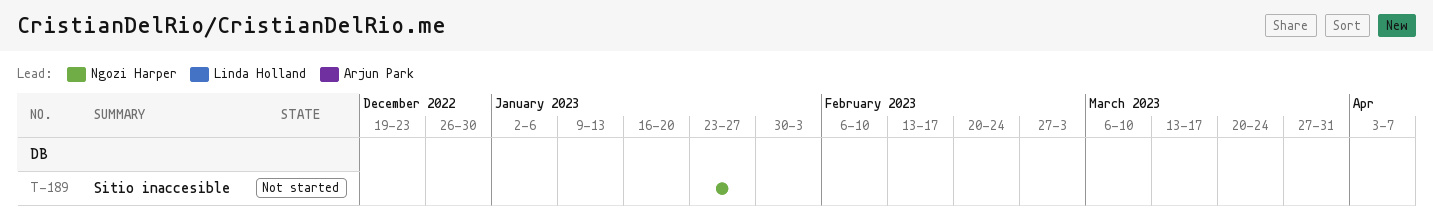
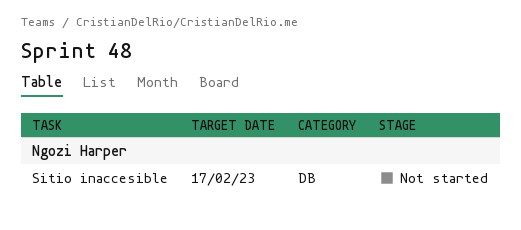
Sitio inaccesible, due: Jan 27 -> Feb 17

